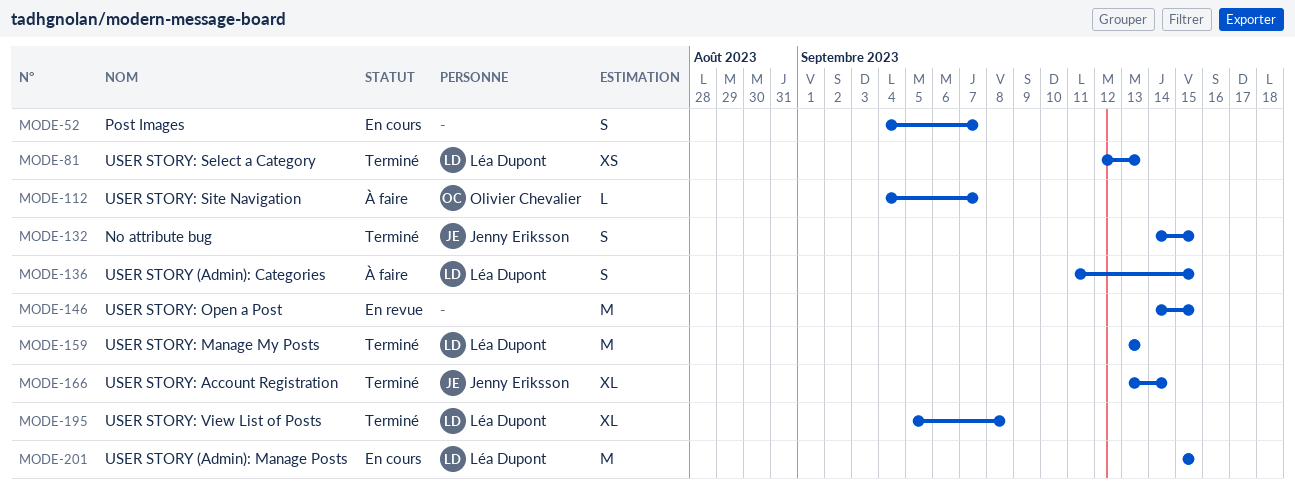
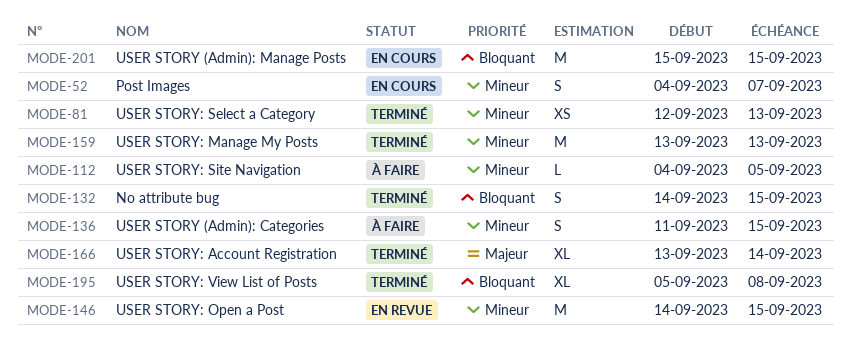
MODE-112, due: Sep 7 -> Sep 5

